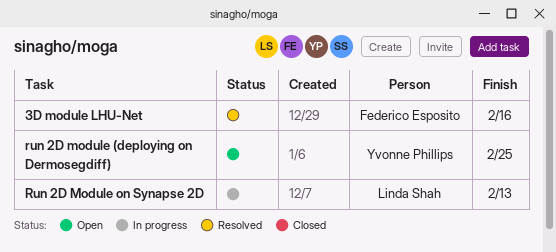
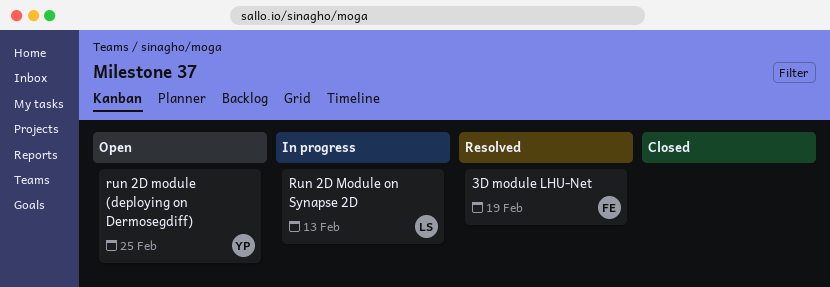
3D module LHU-Net, due: Feb 16 -> Feb 19

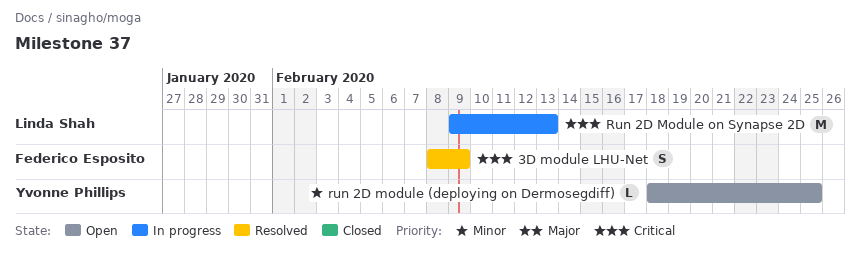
3D module LHU-Net, due: Feb 19 -> Feb 9

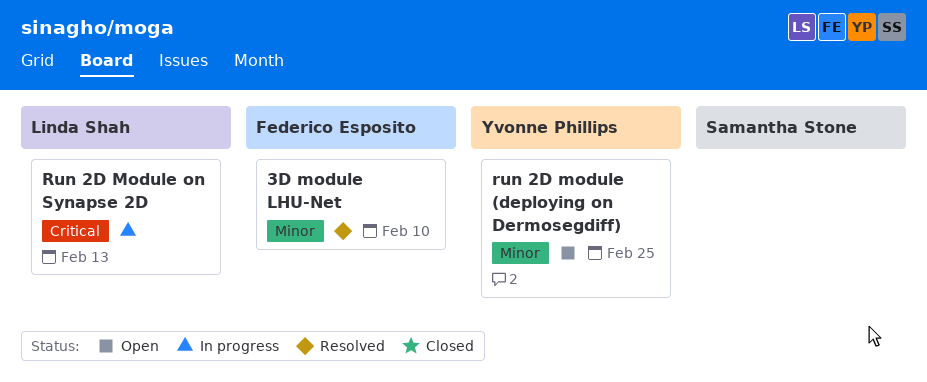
3D module LHU-Net, priority: Critical -> Minor
3D module LHU-Net, due: Feb 9 -> Feb 10

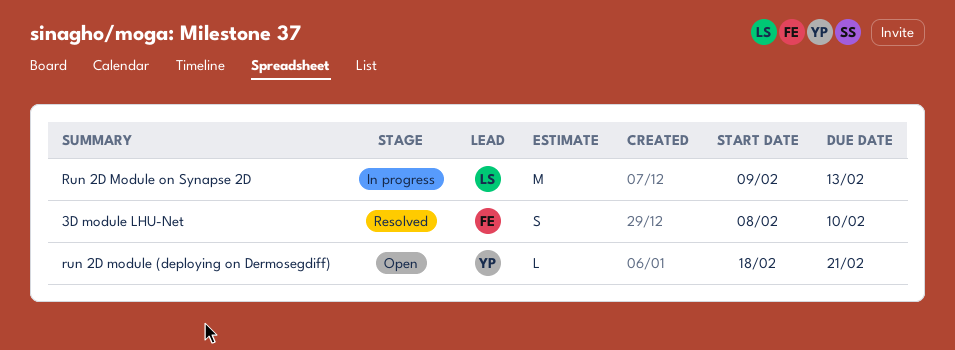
run 2D module (deploying on Dermosegdiff), due: Feb 25 -> Feb 21

